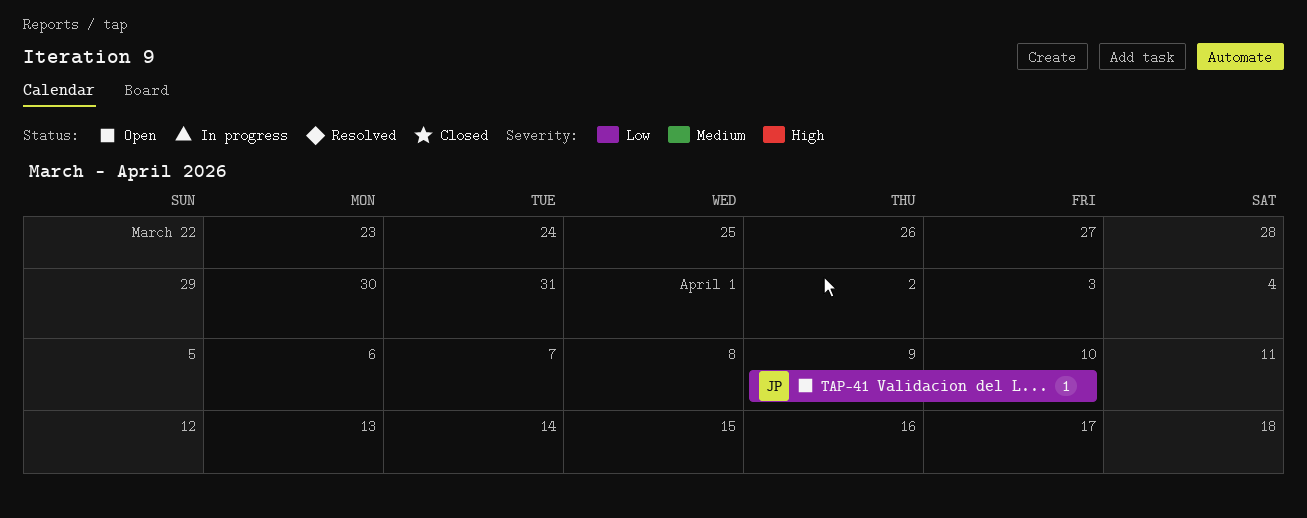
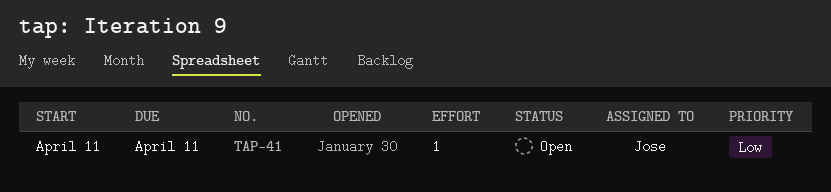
TAP-41, start: Apr 9 -> Apr 11
TAP-41, due: Apr 10 -> Apr 11

